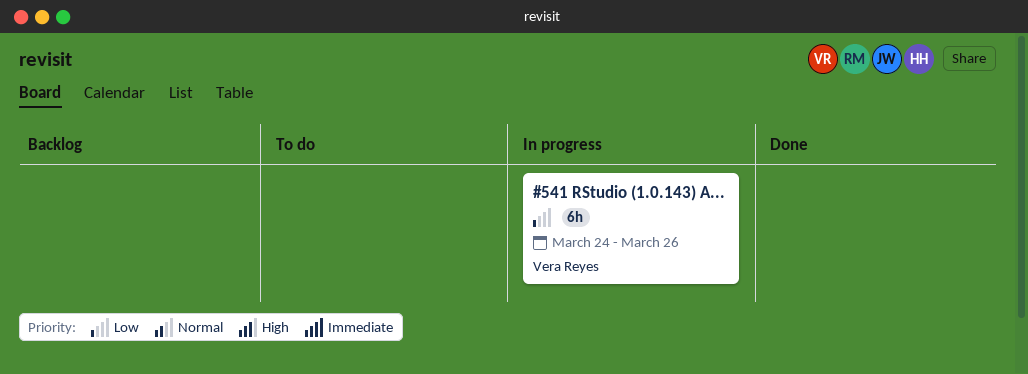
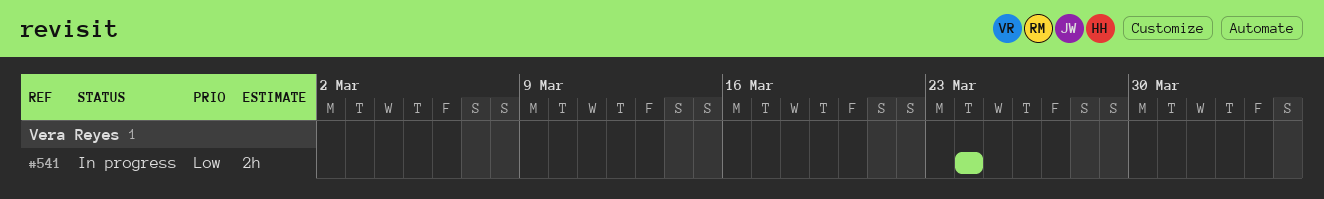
#541, estimate: 6h -> 2h
#541, due: Mar 26 -> Mar 24

